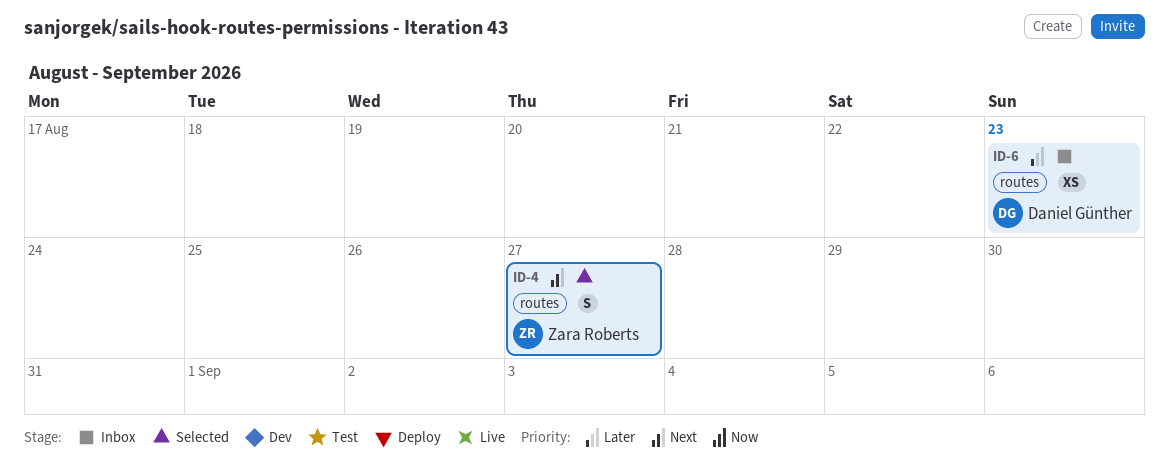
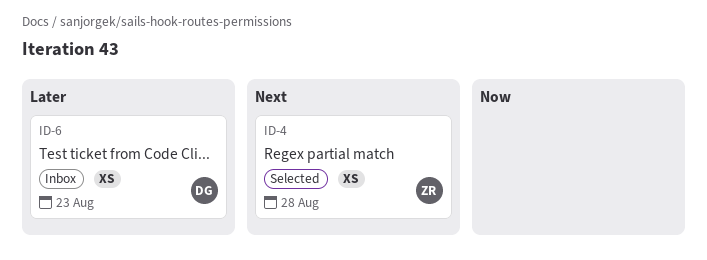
ID-4, estimate: S -> XS
ID-4, due: Aug 27 -> Aug 28

